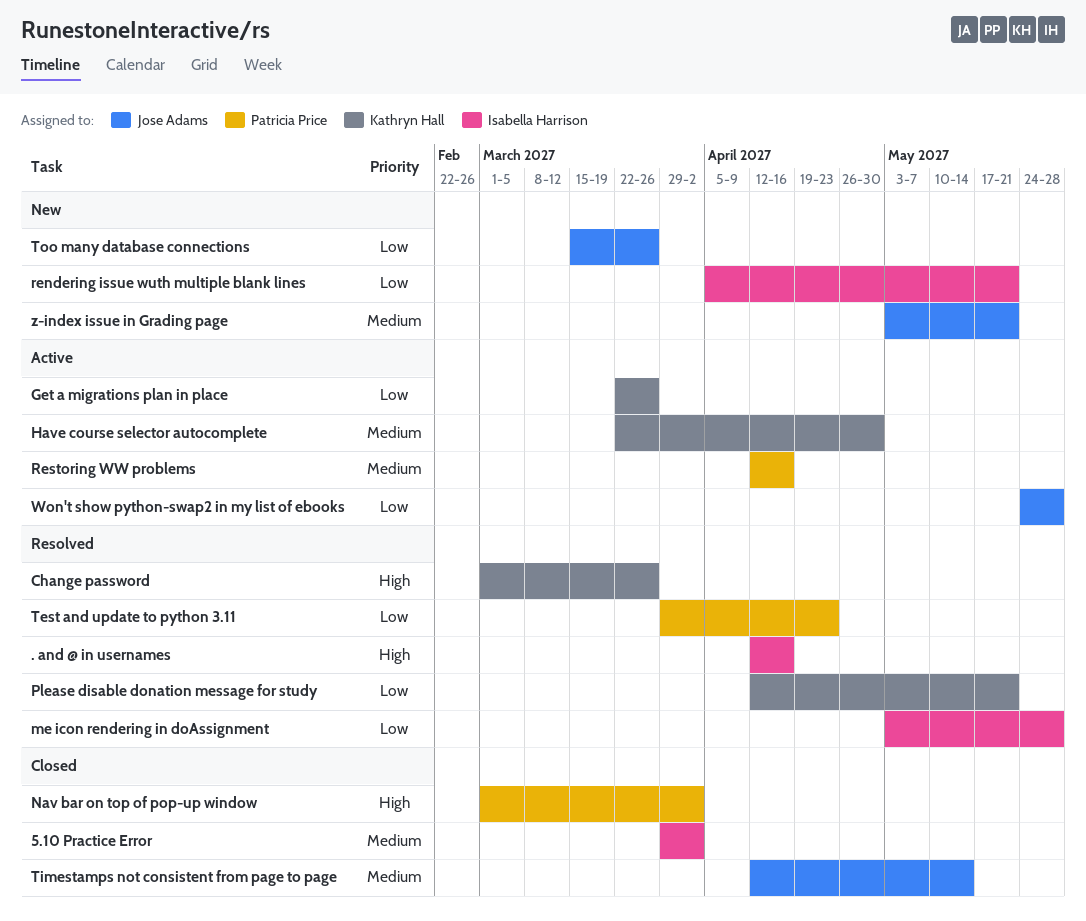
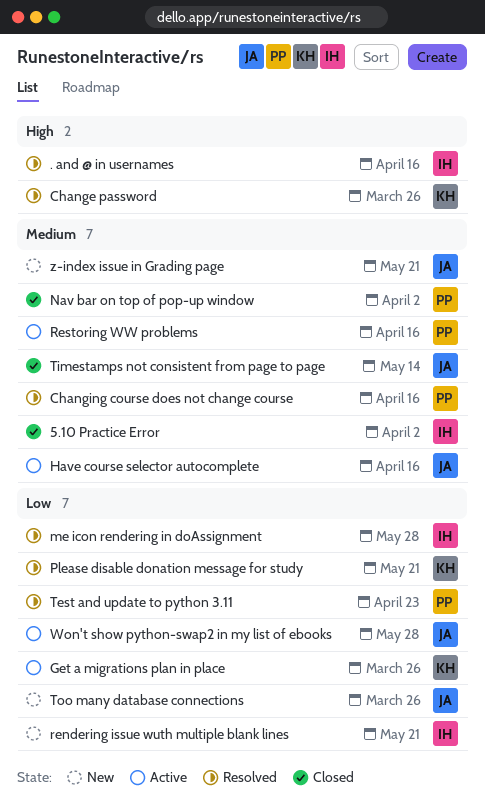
Changing course does not change course: none -> present
Have course selector autocomplete, owner: Kathryn Hall -> Jose Adams
Have course selector autocomplete, due: Apr 30 -> Apr 16
Nav bar on top of pop-up window, priority: High -> Medium

